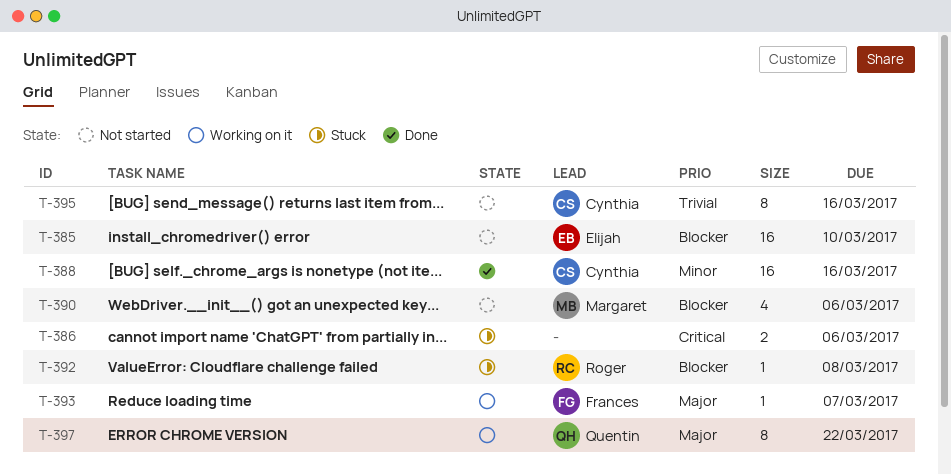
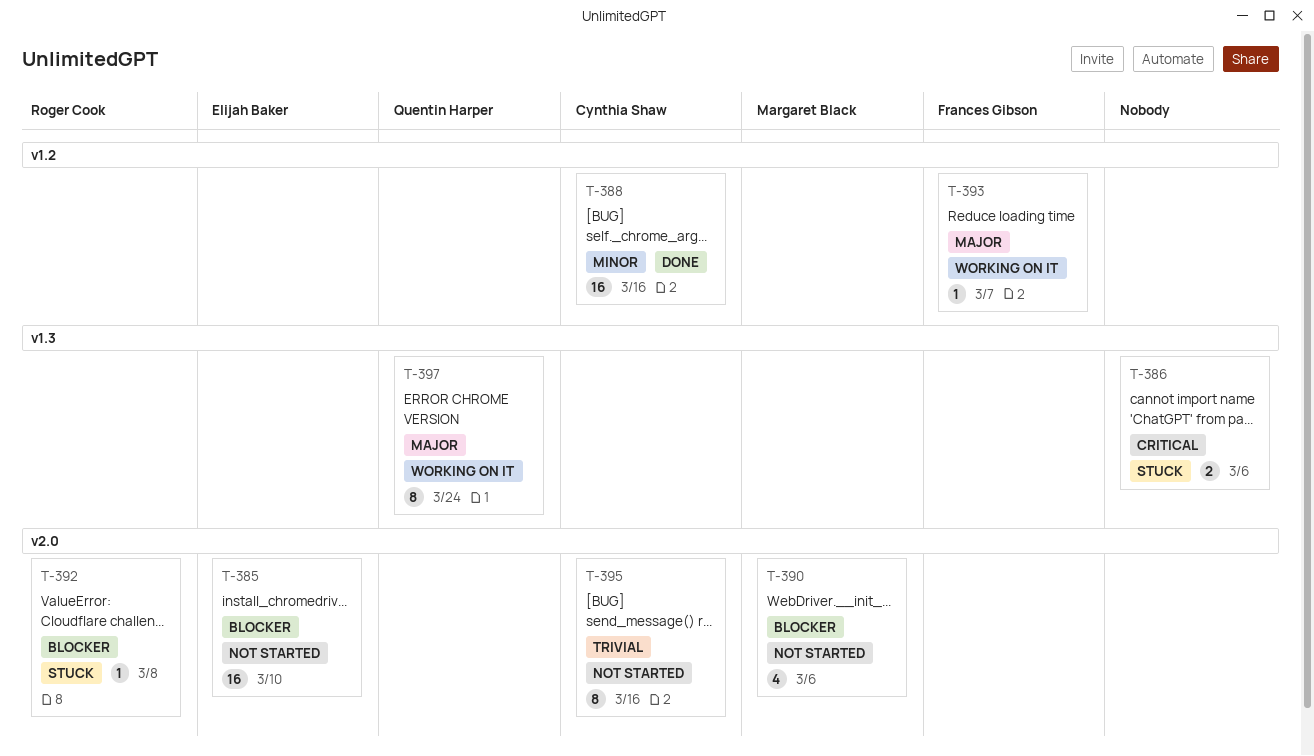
T-397, due: Mar 22 -> Mar 24

